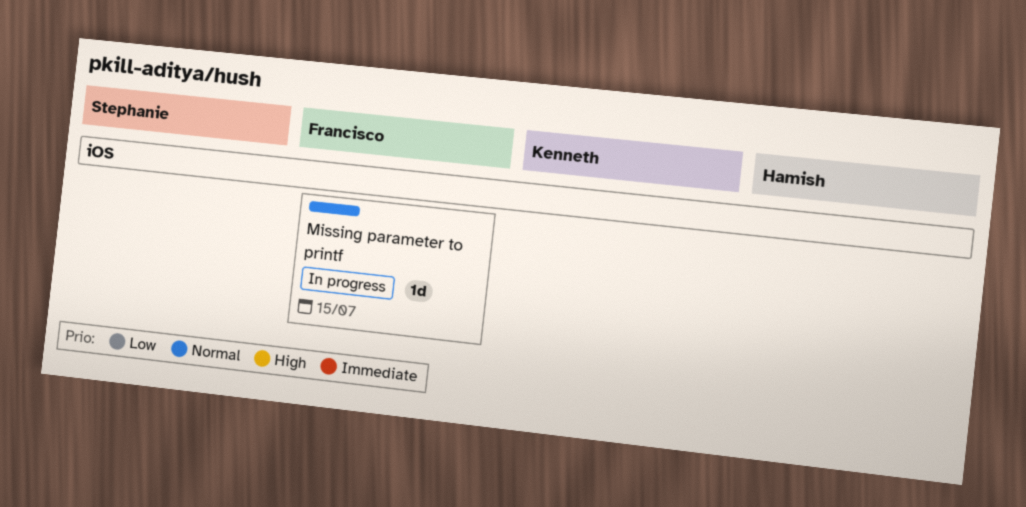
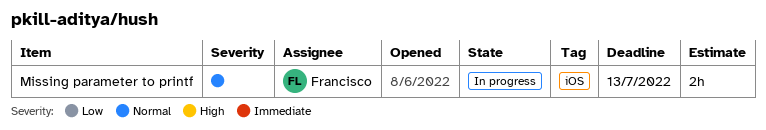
Missing parameter to printf, estimate: 1d -> 2h
Missing parameter to printf, due: Jul 15 -> Jul 13

